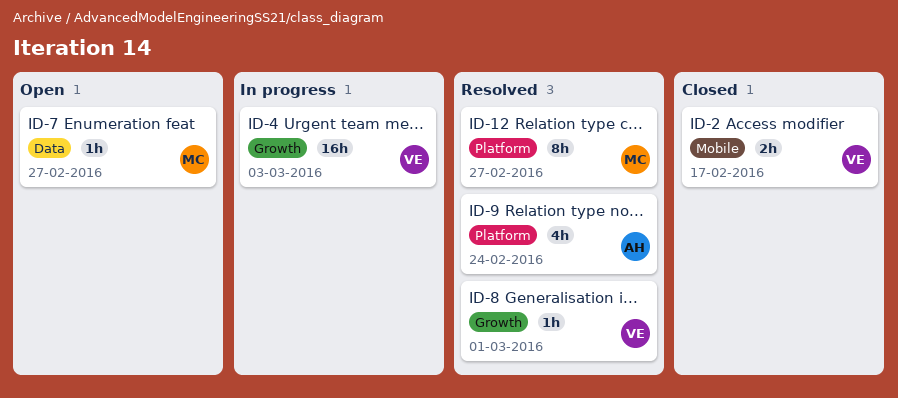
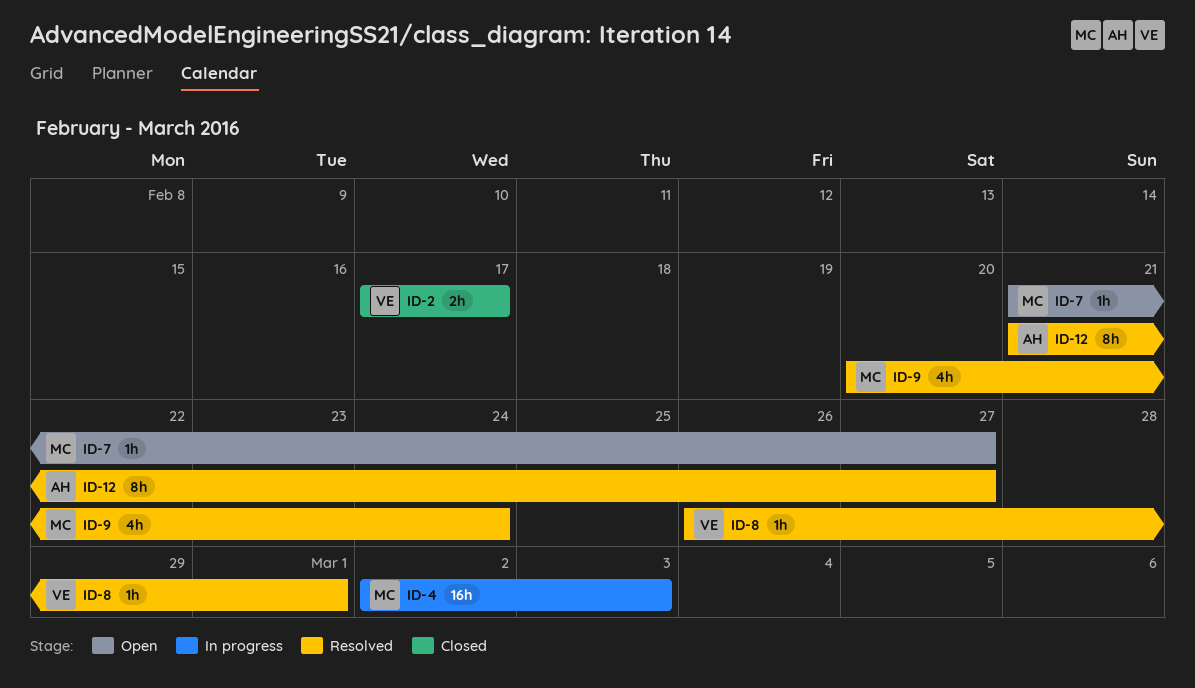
ID-4, owner: VE -> MC
ID-9, owner: AH -> MC
ID-12, owner: MC -> AH

